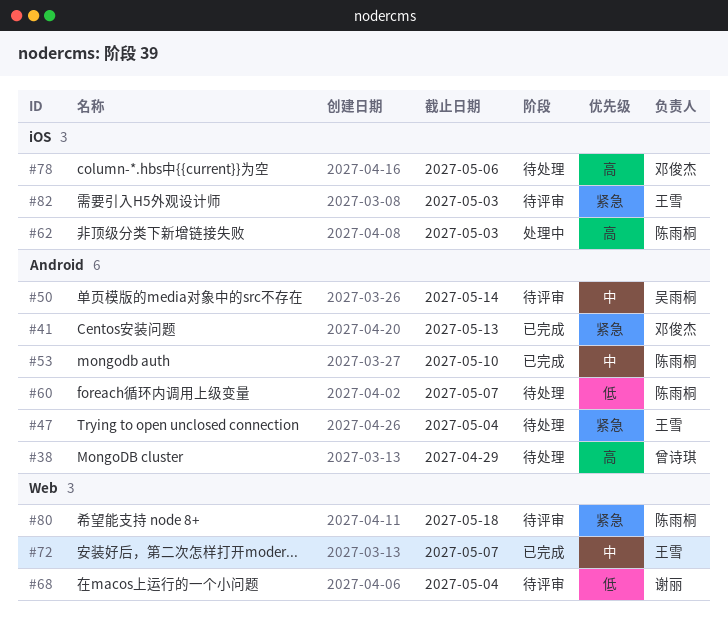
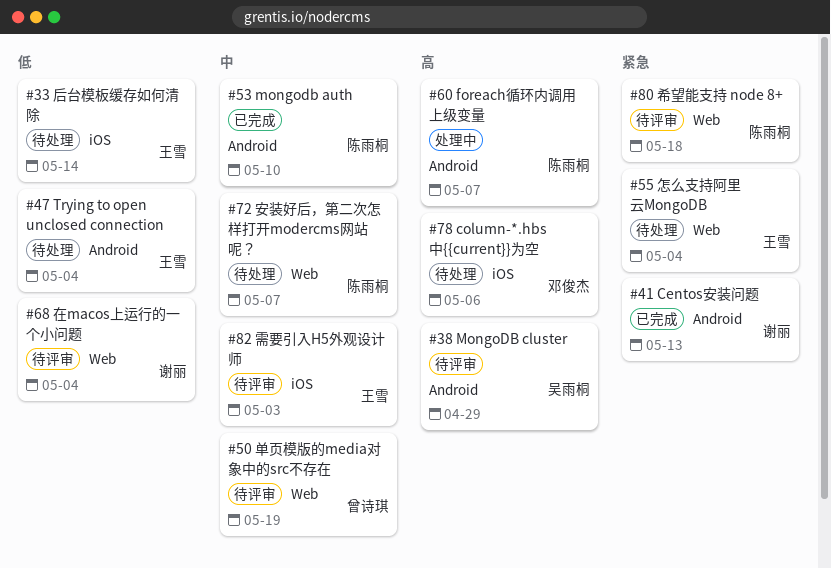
#33: none -> present
#38, status: 待处理 -> 待评审
#38, owner: 曾诗琪 -> 吴雨桐
#41, owner: 邓俊杰 -> 谢丽
#47, priority: 紧急 -> 低
#50, owner: 吴雨桐 -> 曾诗琪
#50, label: Android -> Web
#50, due: May 14 -> May 19
#55: none -> present
#60, status: 待处理 -> 处理中
#60, priority: 低 -> 高
#62: present -> none
#72, status: 已完成 -> 待处理
#72, owner: 王雪 -> 陈雨桐
#82, priority: 紧急 -> 中

